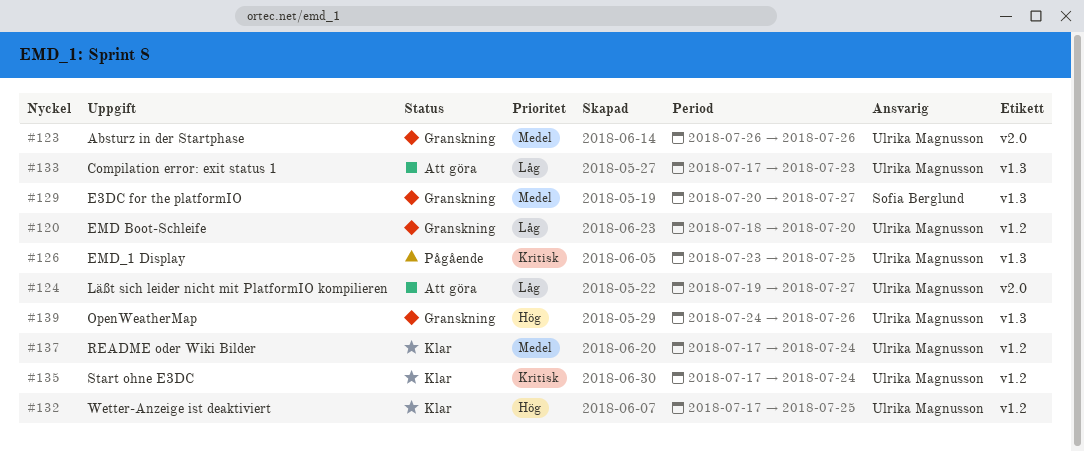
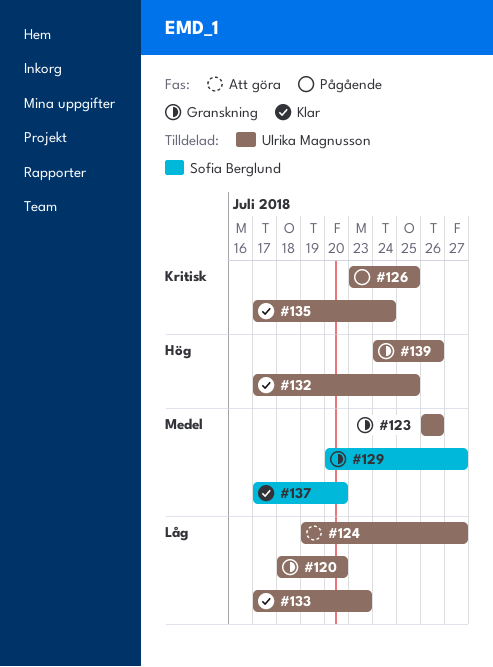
#133, status: Att göra -> Klar
#137, owner: Ulrika Magnusson -> Sofia Berglund
#137, due: Jul 24 -> Jul 20

